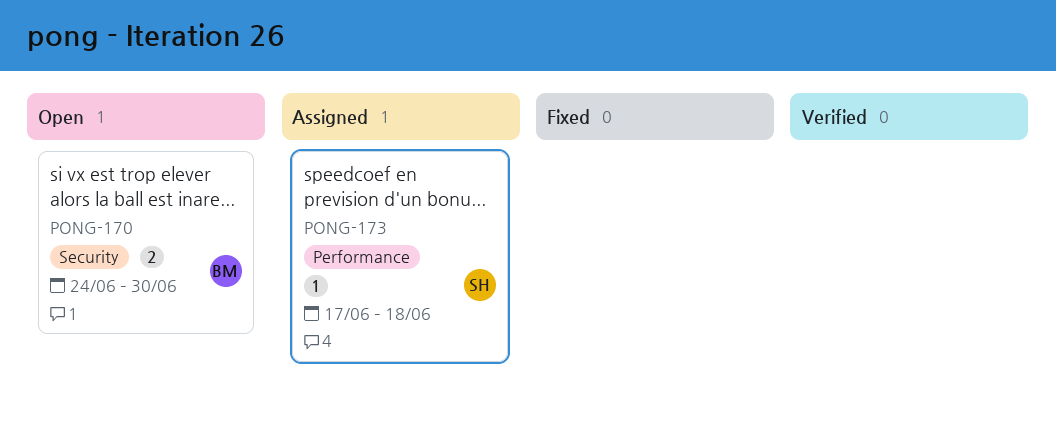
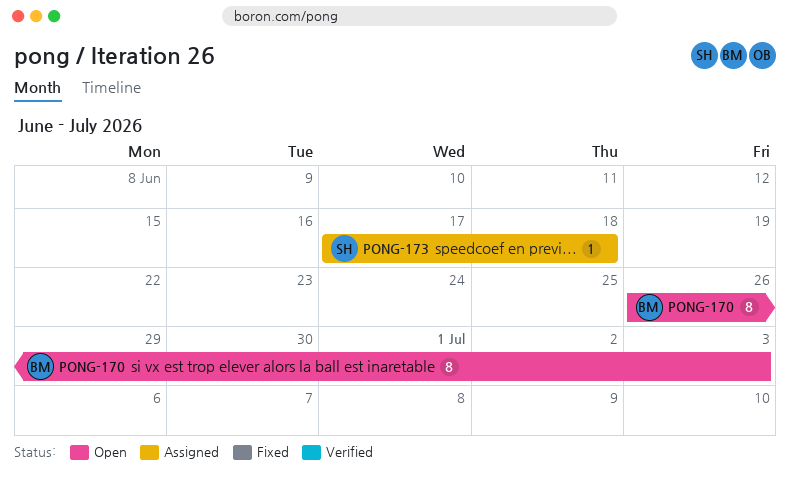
PONG-170, estimate: 2 -> 8
PONG-170, start: Jun 24 -> Jun 26
PONG-170, due: Jun 30 -> Jul 3

